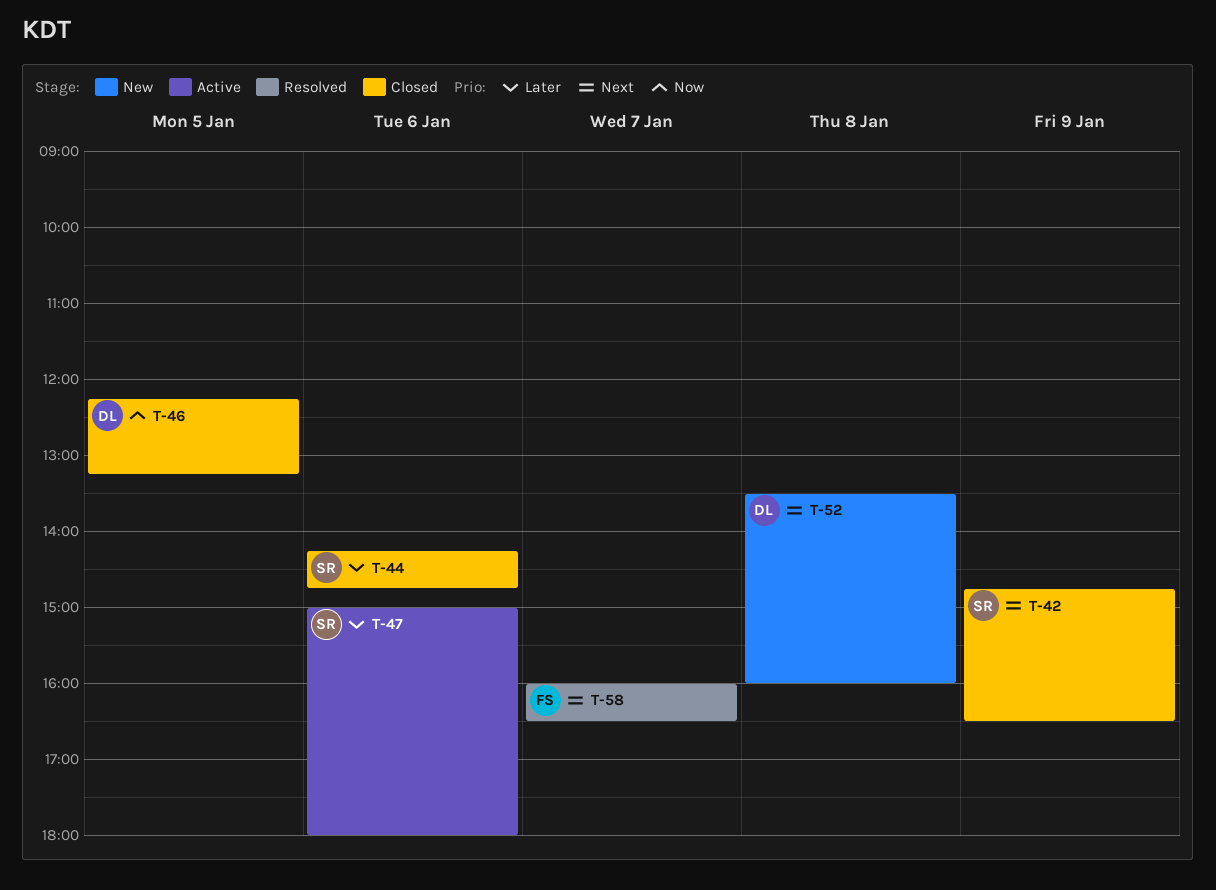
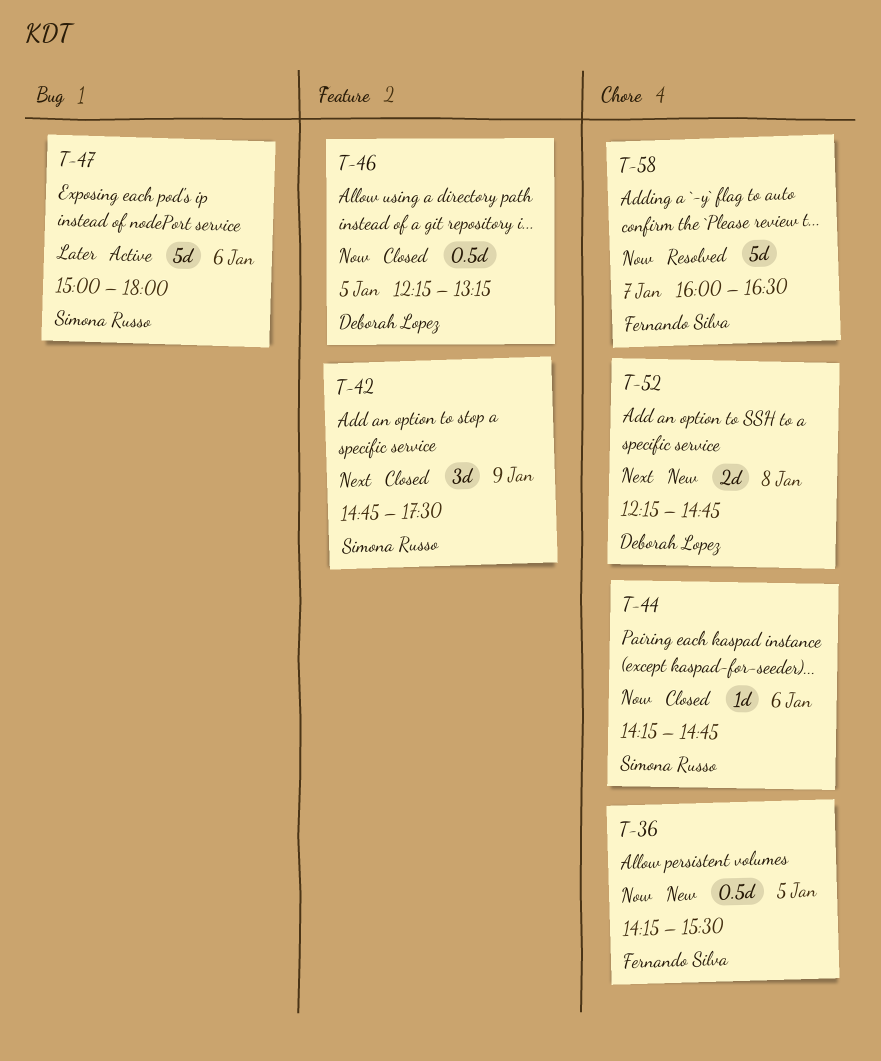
T-36: none -> present
T-42, ends: 16:30 -> 17:30
T-44, priority: Later -> Now
T-52, begins: 13:30 -> 12:15
T-52, ends: 16:00 -> 14:45
T-58, priority: Next -> Now

